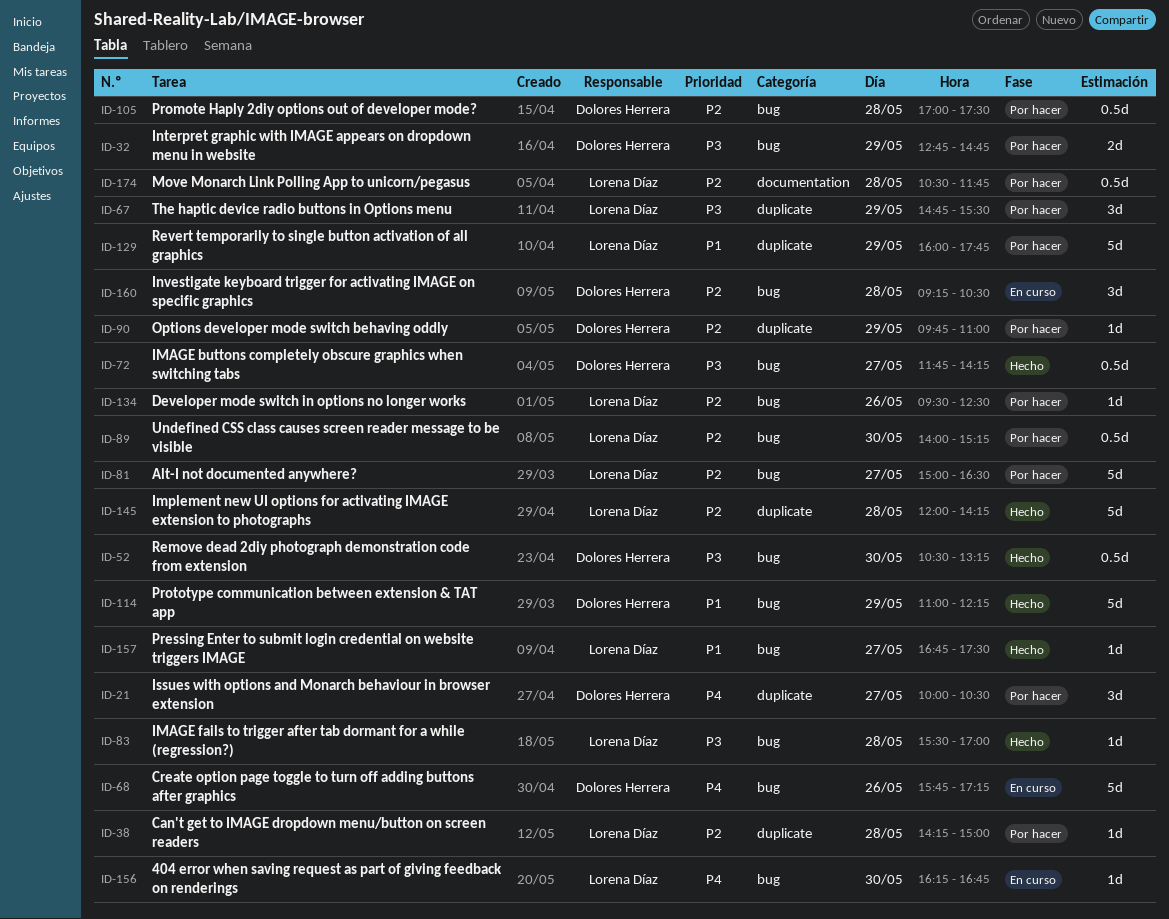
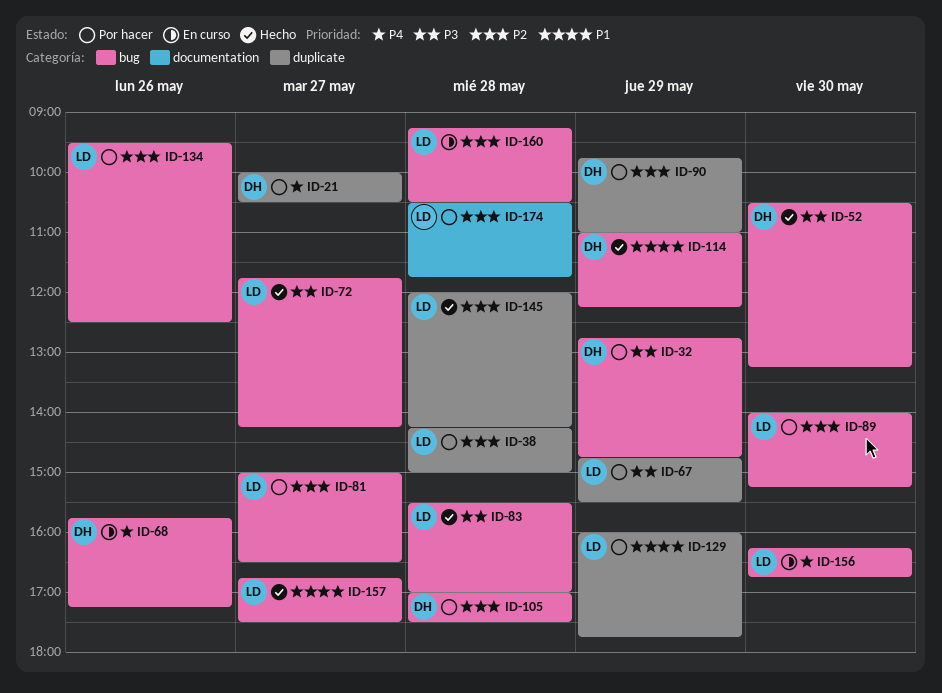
ID-72, owner: Dolores Herrera -> Lorena Díaz
ID-160, owner: Dolores Herrera -> Lorena Díaz

